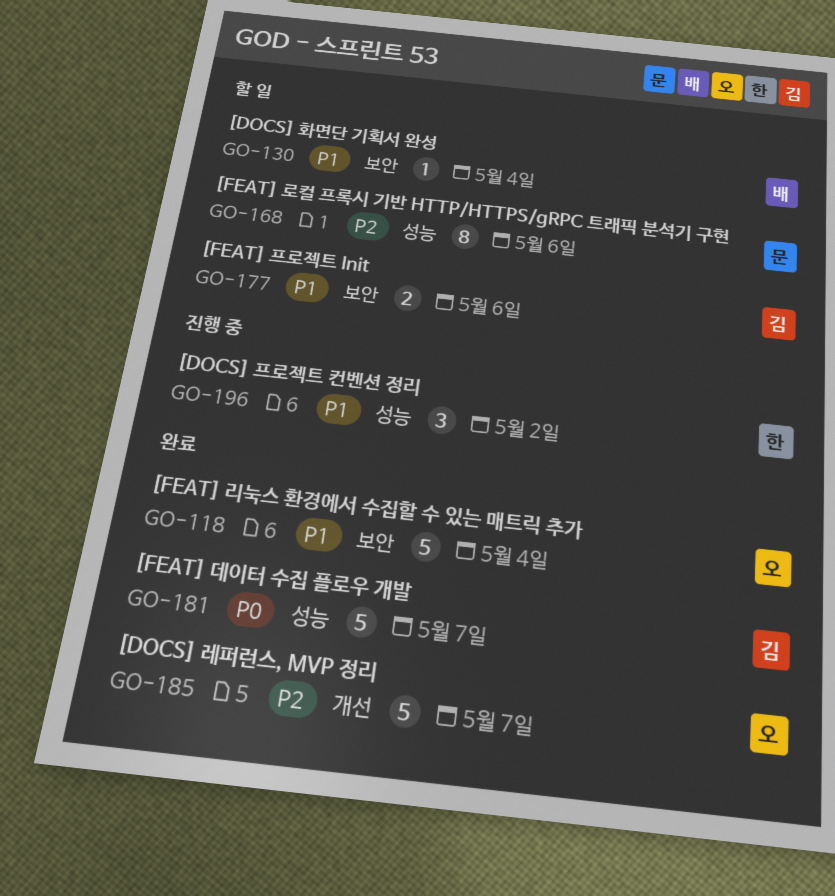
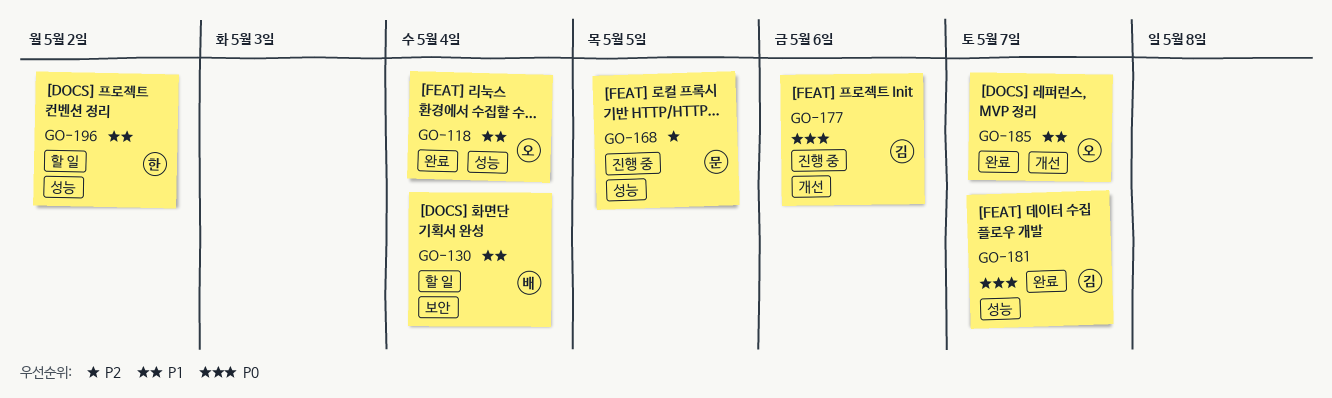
GO-118, label: 보안 -> 성능
GO-168, status: 할 일 -> 진행 중
GO-168, due: May 6 -> May 5
GO-177, status: 할 일 -> 진행 중
GO-177, priority: P1 -> P0
GO-177, label: 보안 -> 개선
GO-185, priority: P2 -> P1
GO-196, status: 진행 중 -> 할 일

